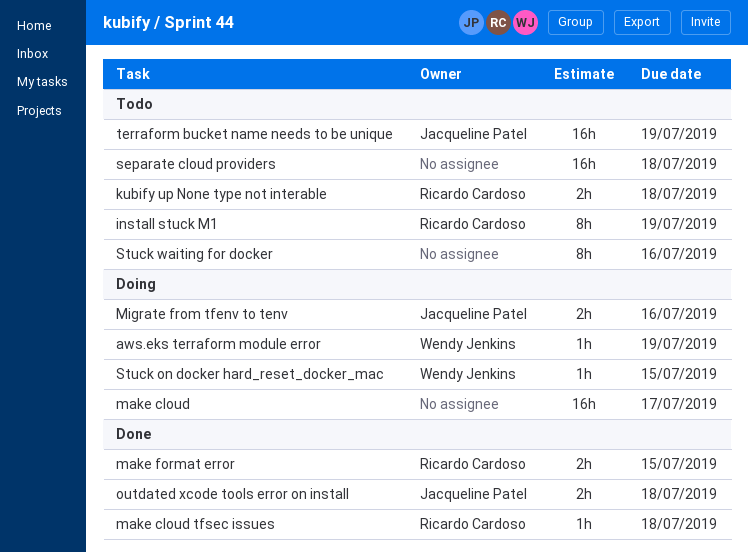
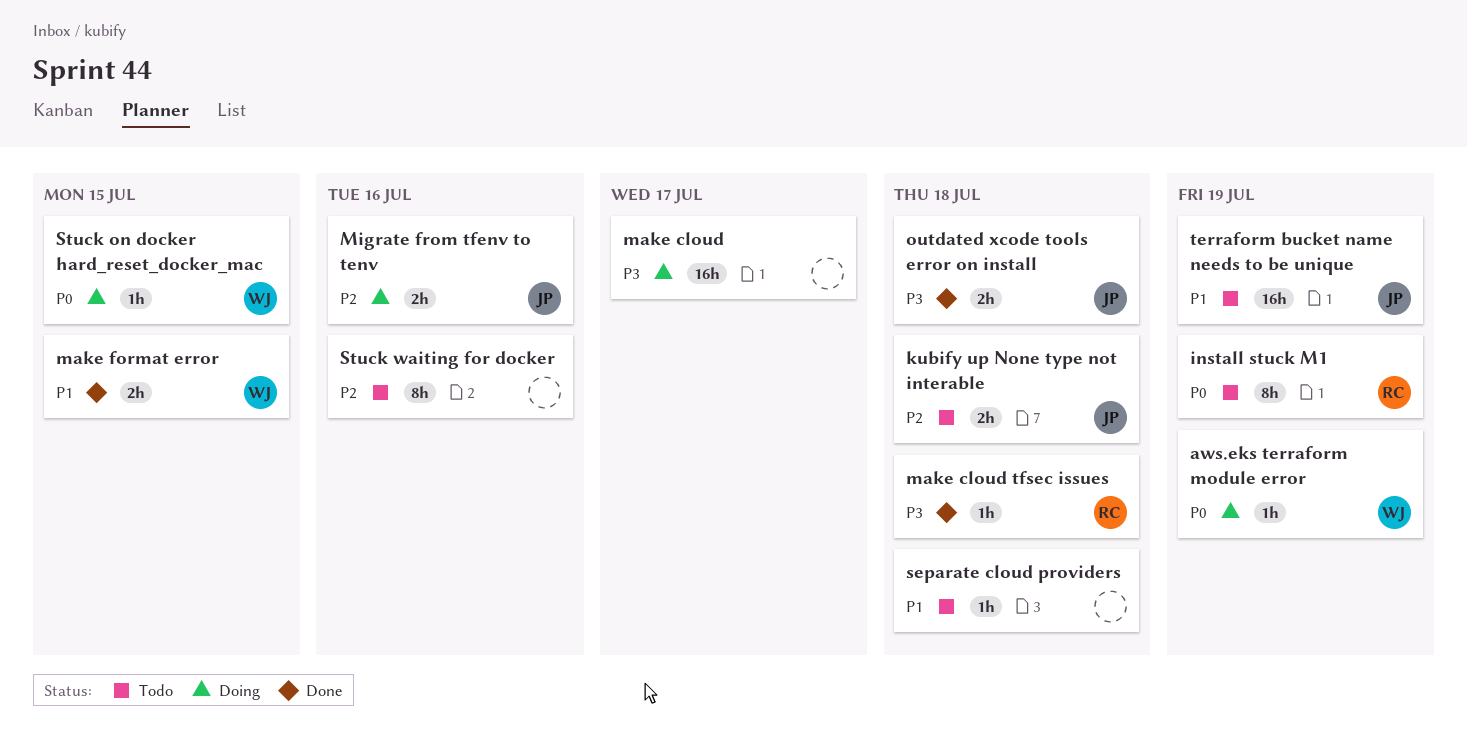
kubify up None type not interable, owner: Ricardo Cardoso -> Jacqueline Patel
make format error, owner: Ricardo Cardoso -> Wendy Jenkins
separate cloud providers, estimate: 16h -> 1h

